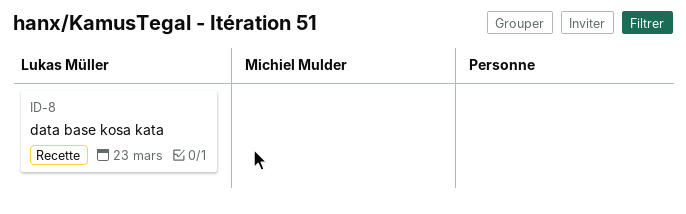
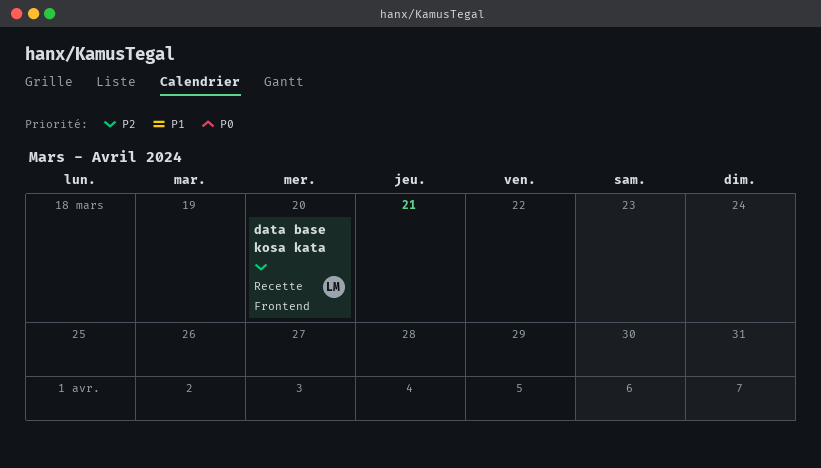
data base kosa kata, due: Mar 23 -> Mar 20

